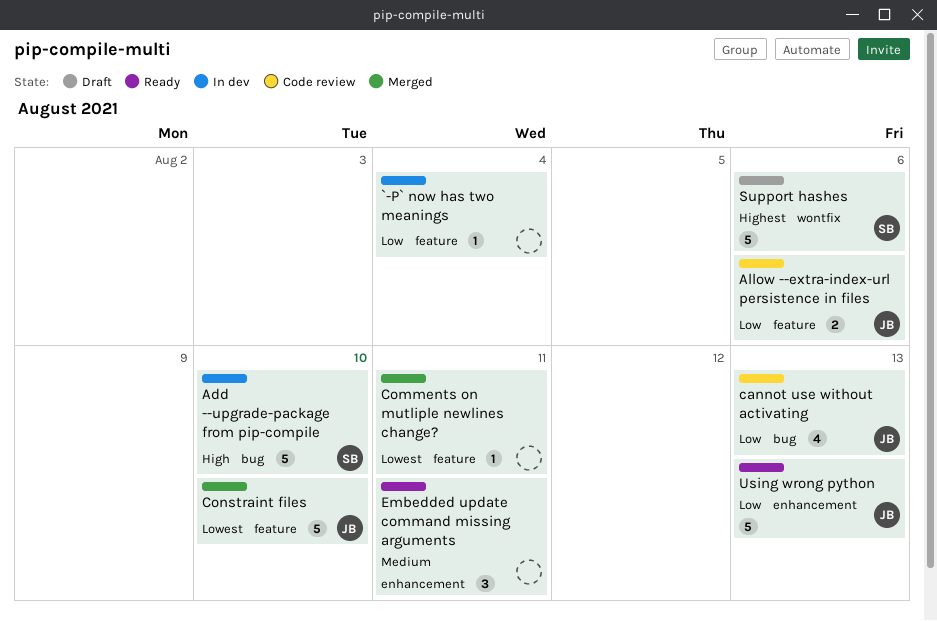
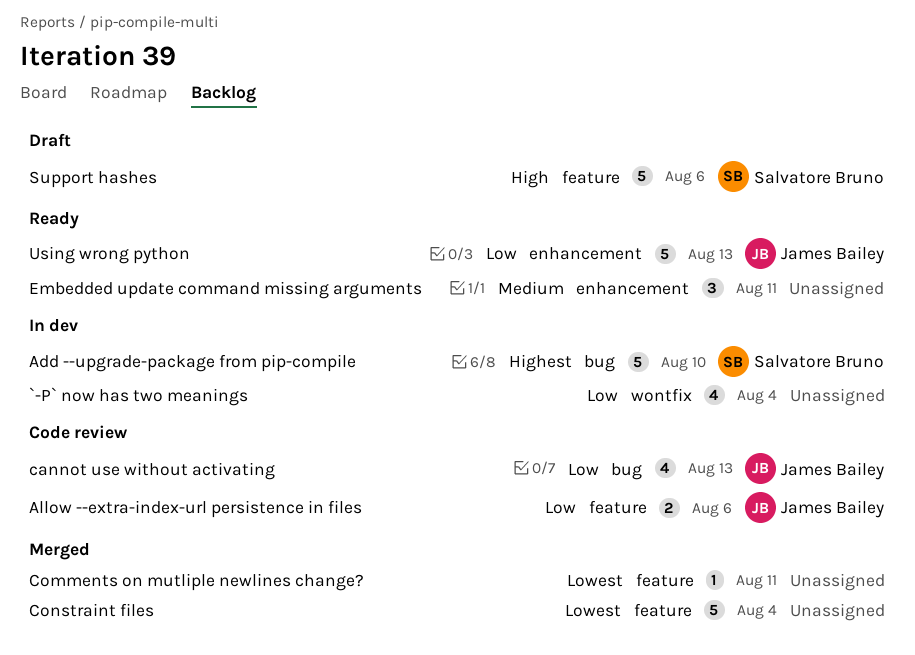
`-P` now has two meanings, label: feature -> wontfix
`-P` now has two meanings, estimate: 1 -> 4
Add --upgrade-package from pip-compile, priority: High -> Highest
Constraint files, owner: James Bailey -> none
Constraint files, due: Aug 10 -> Aug 4
Support hashes, priority: Highest -> High
Support hashes, label: wontfix -> feature

